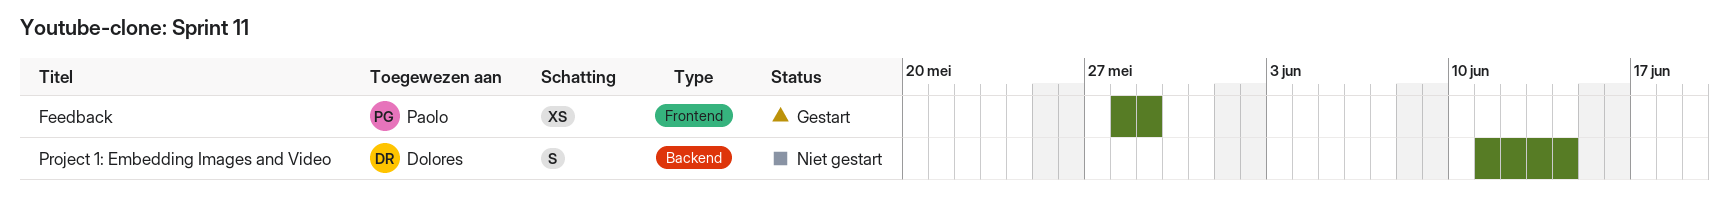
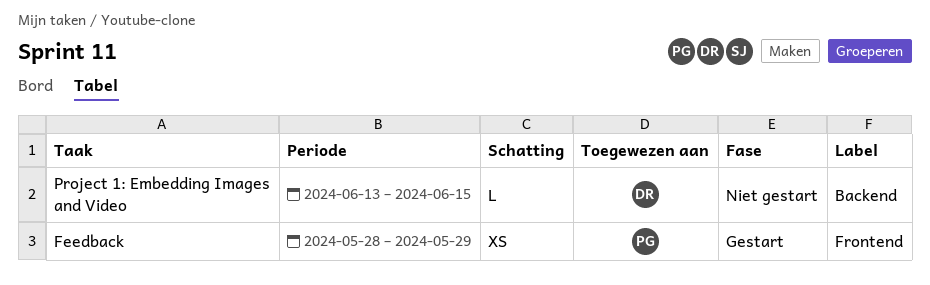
Project 1: Embedding Images and Video, estimate: S -> L
Project 1: Embedding Images and Video, start: Jun 11 -> Jun 13
Project 1: Embedding Images and Video, due: Jun 14 -> Jun 15

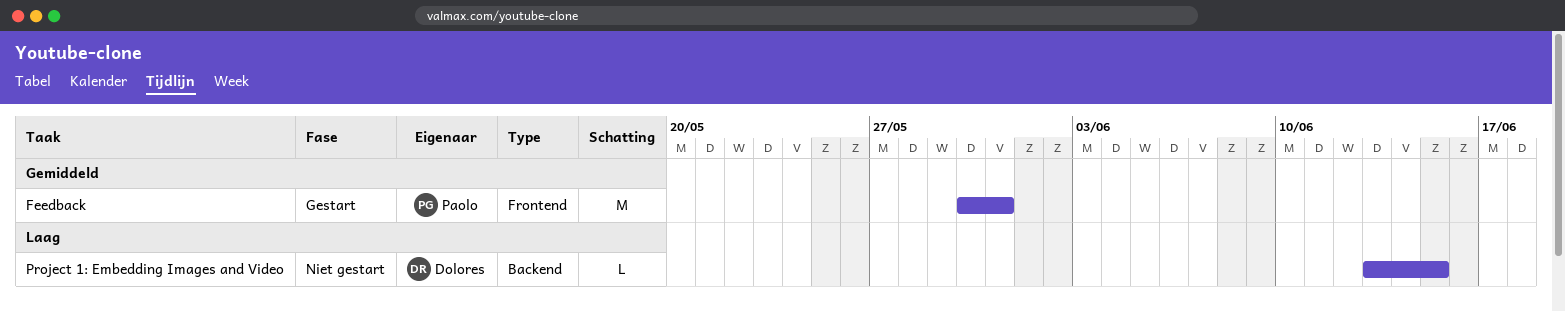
Feedback, estimate: XS -> M
Feedback, start: May 28 -> May 30
Feedback, due: May 29 -> May 31

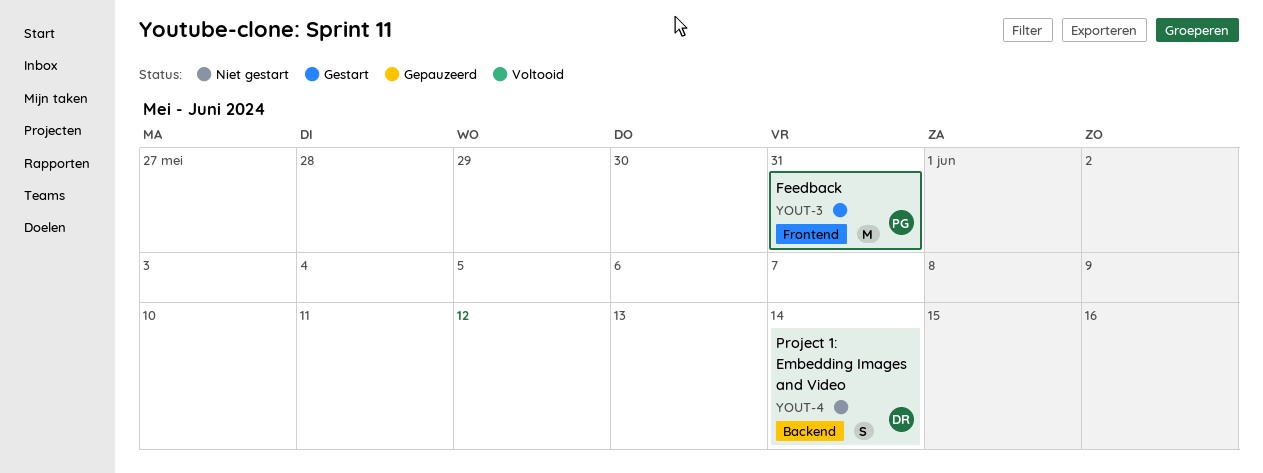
Project 1: Embedding Images and Video, estimate: L -> S
Project 1: Embedding Images and Video, due: Jun 15 -> Jun 14

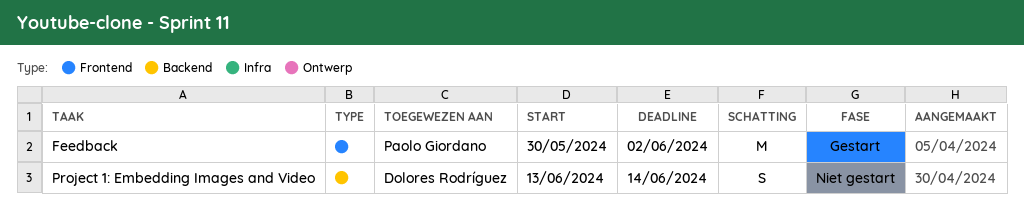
Feedback, due: May 31 -> Jun 2

